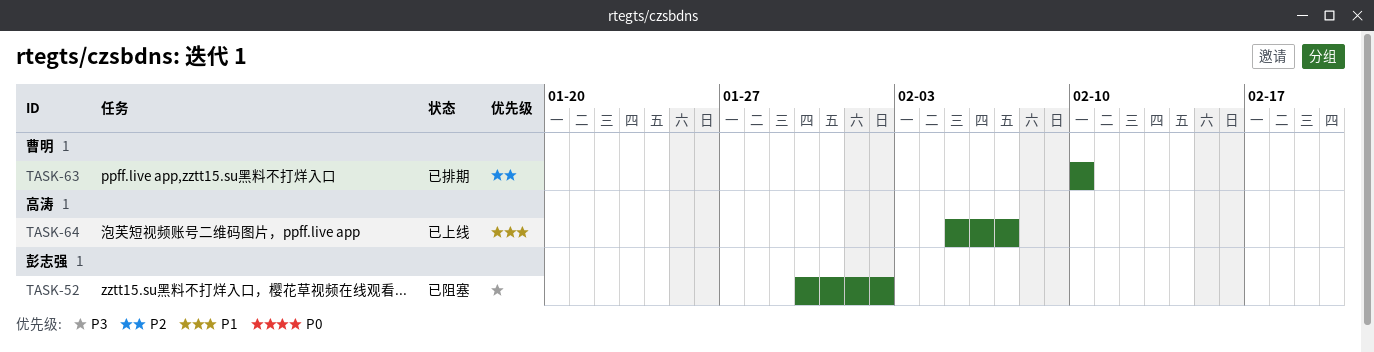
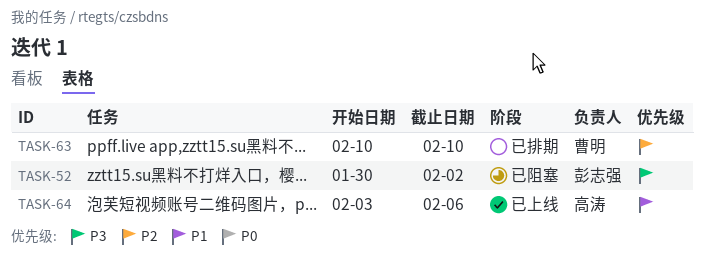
TASK-64, start: Feb 5 -> Feb 3
TASK-64, due: Feb 7 -> Feb 6

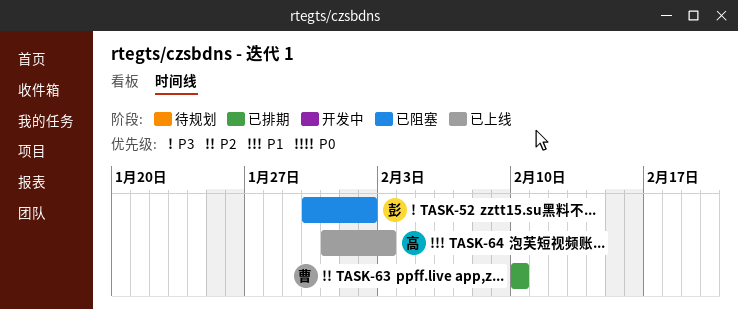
TASK-64, start: Feb 3 -> Jan 31
TASK-64, due: Feb 6 -> Feb 3

